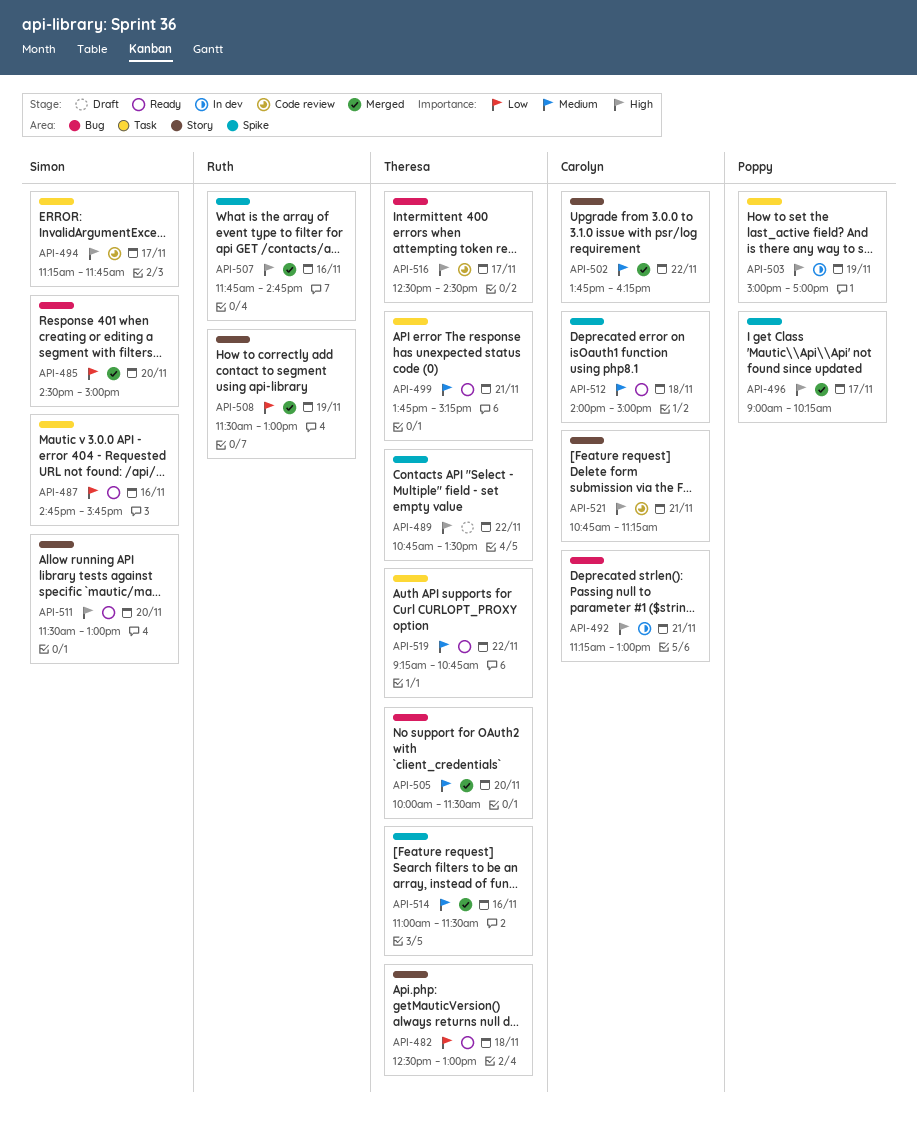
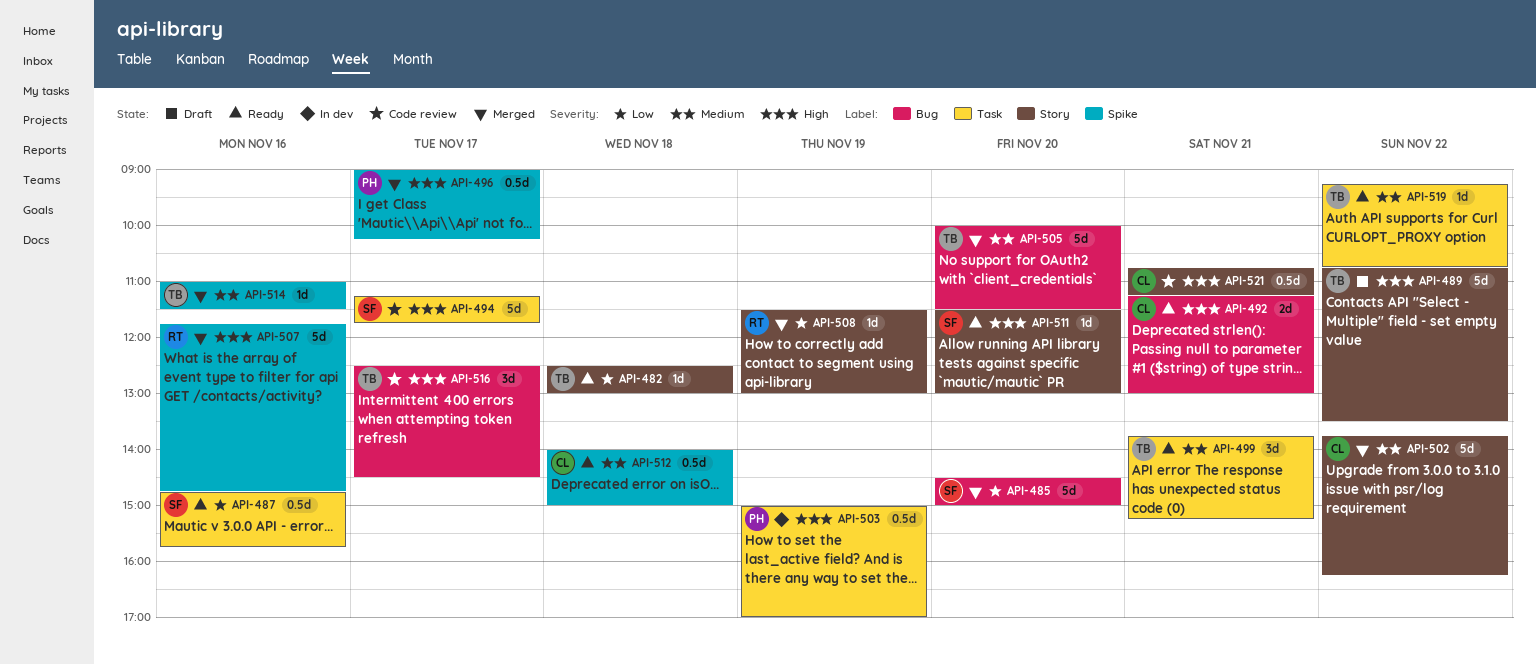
API-489, label: Spike -> Story
API-492, status: In dev -> Ready

